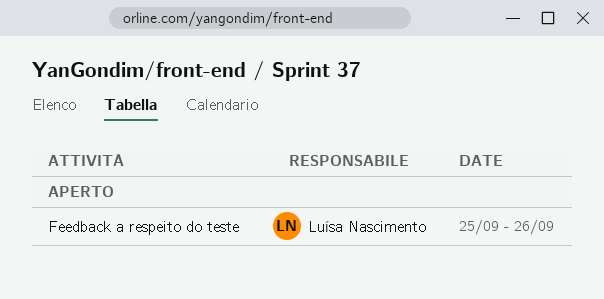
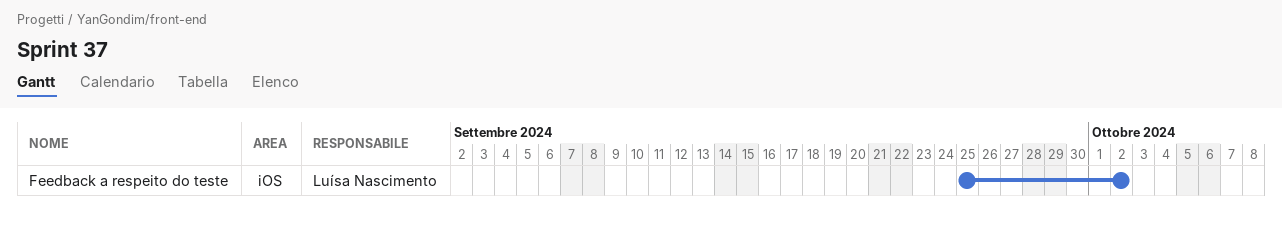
Feedback a respeito do teste, due: Sep 26 -> Oct 2

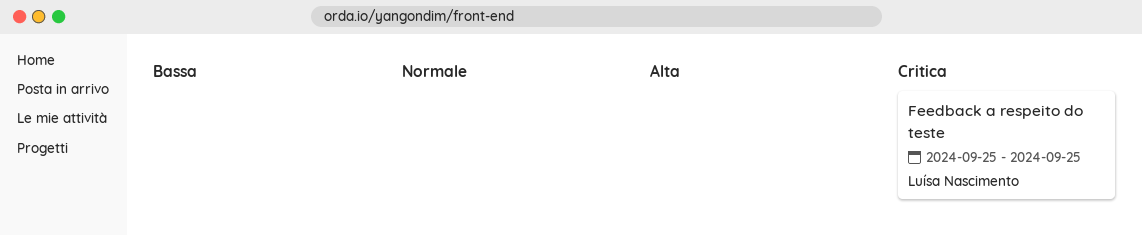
Feedback a respeito do teste, due: Oct 2 -> Sep 25

